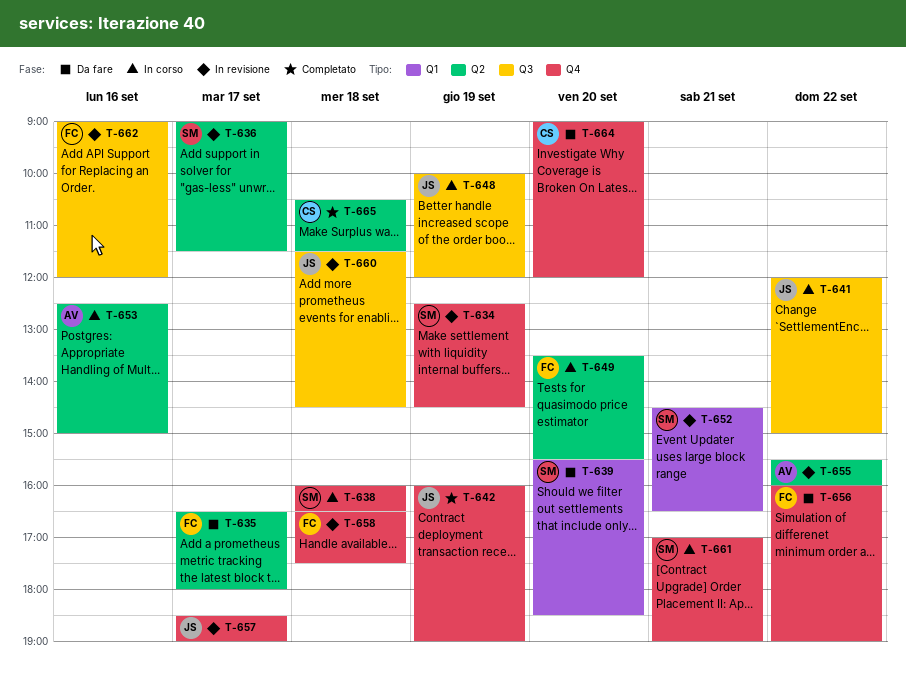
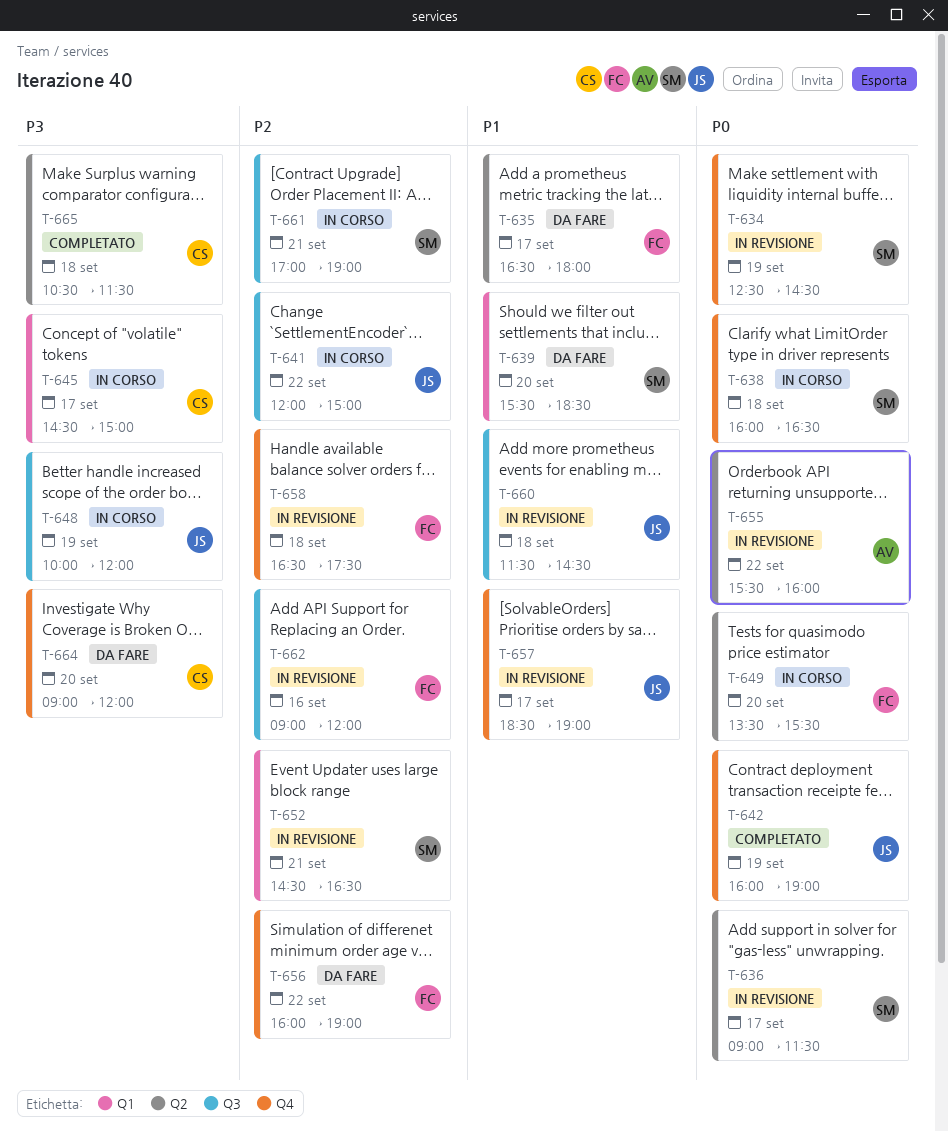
T-645: none -> present
T-653: present -> none
T-661, label: Q4 -> Q3

